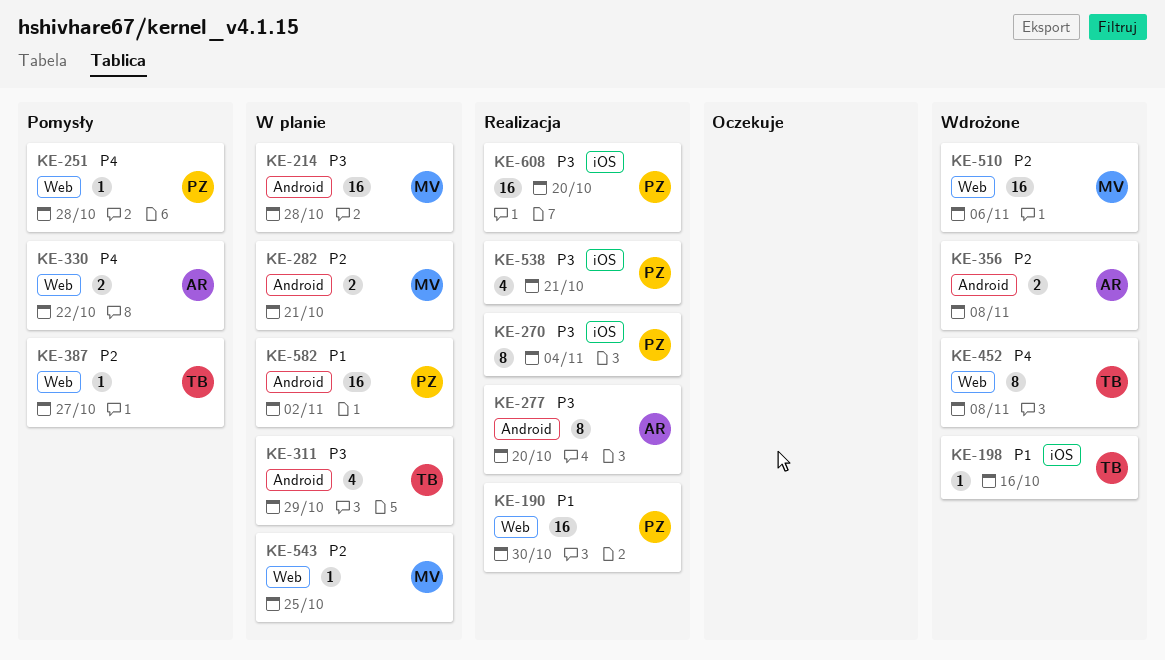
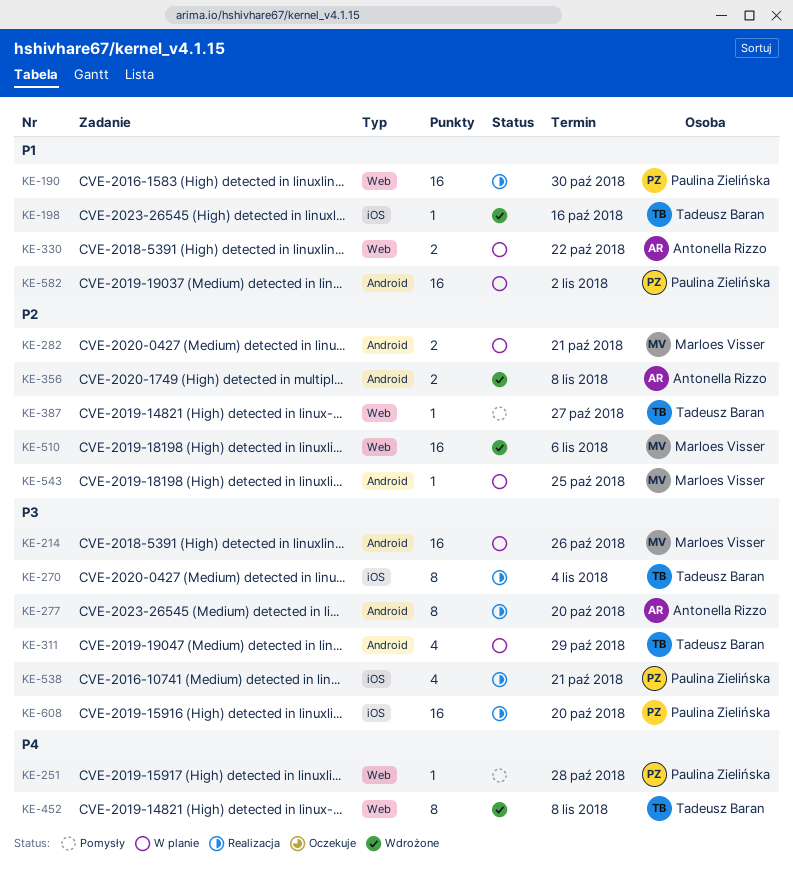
KE-214, due: Oct 28 -> Oct 26
KE-270, owner: Paulina Zielińska -> Tadeusz Baran
KE-330, status: Pomysły -> W planie
KE-330, priority: P4 -> P1
KE-543, label: Web -> Android

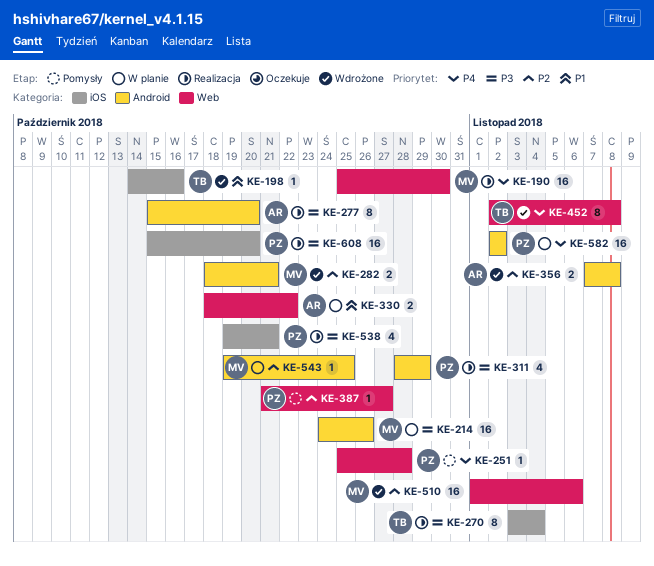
KE-190, owner: Paulina Zielińska -> Marloes Visser
KE-190, priority: P1 -> P4
KE-282, status: W planie -> Wdrożone
KE-311, status: W planie -> Realizacja
KE-311, owner: Tadeusz Baran -> Paulina Zielińska
KE-387, owner: Tadeusz Baran -> Paulina Zielińska
KE-582, priority: P1 -> P4

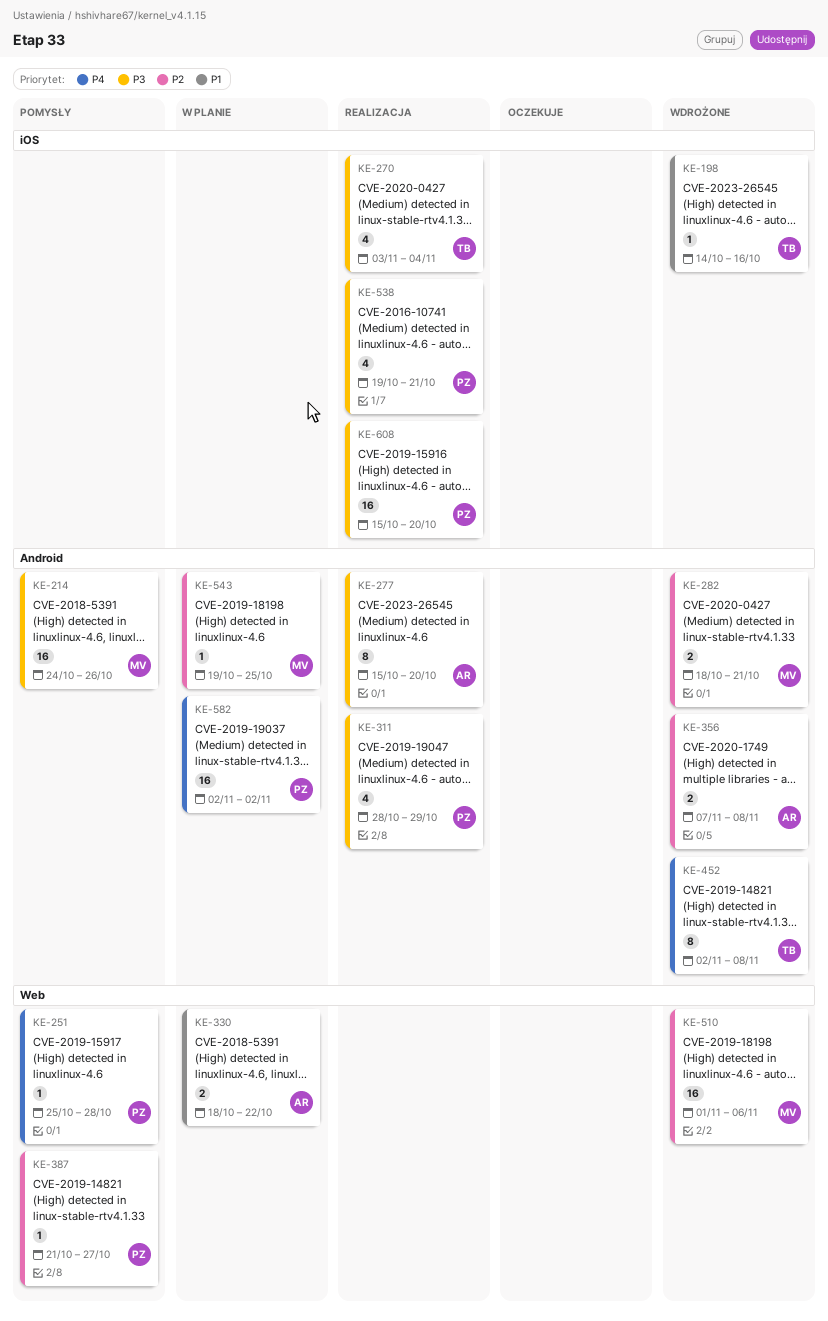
KE-190: present -> none
KE-214, status: W planie -> Pomysły
KE-270, estimate: 8 -> 4
KE-452, label: Web -> Android

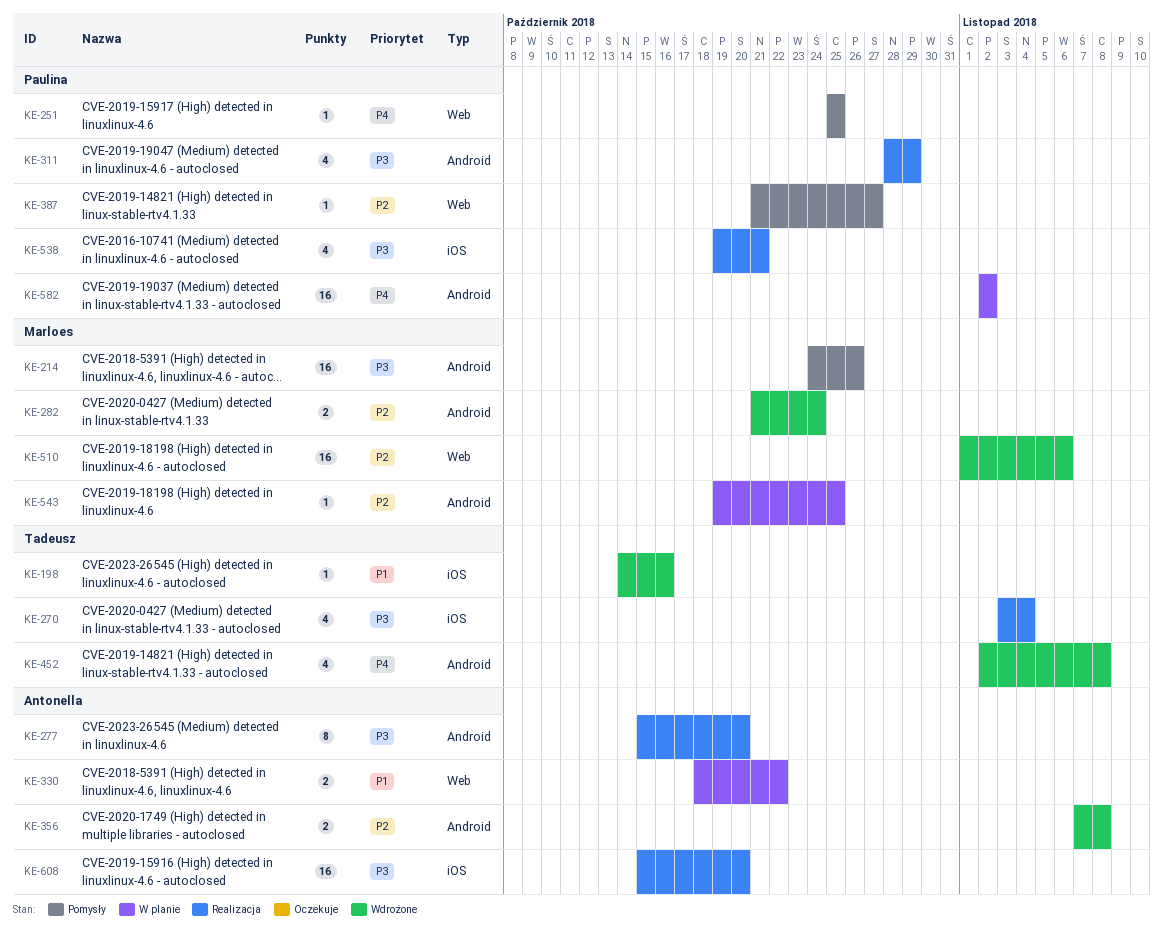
KE-251, due: Oct 28 -> Oct 25
KE-282, start: Oct 18 -> Oct 21
KE-282, due: Oct 21 -> Oct 24
KE-452, estimate: 8 -> 4
KE-608, owner: Paulina -> Antonella

